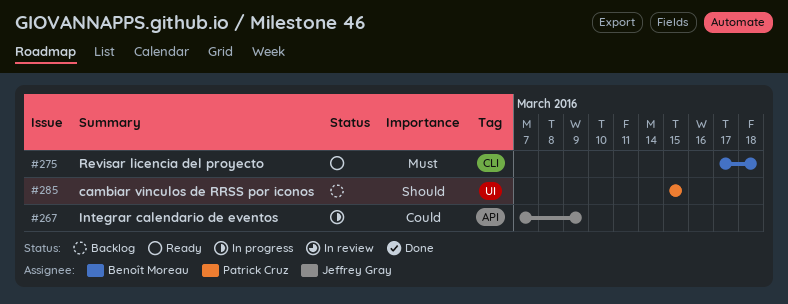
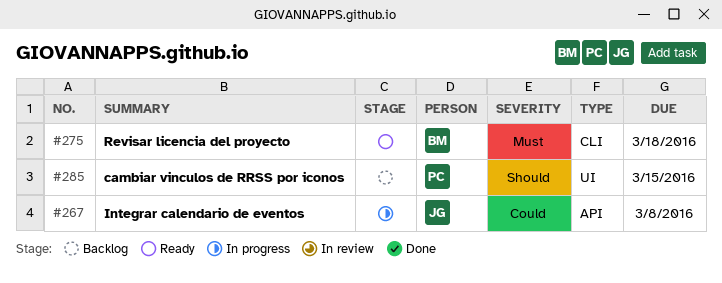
#267, due: Mar 9 -> Mar 8

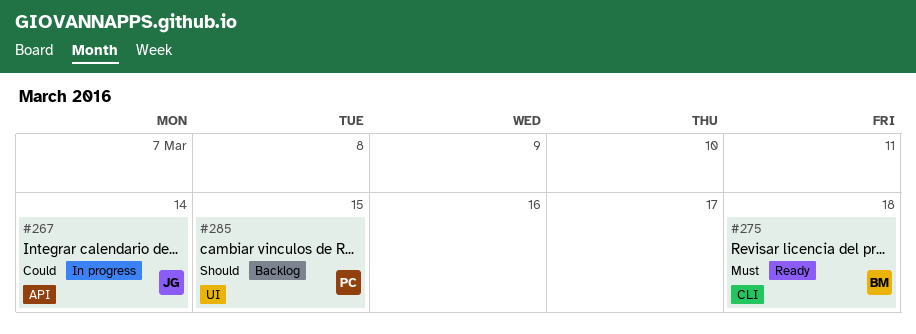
#267, due: Mar 8 -> Mar 14

